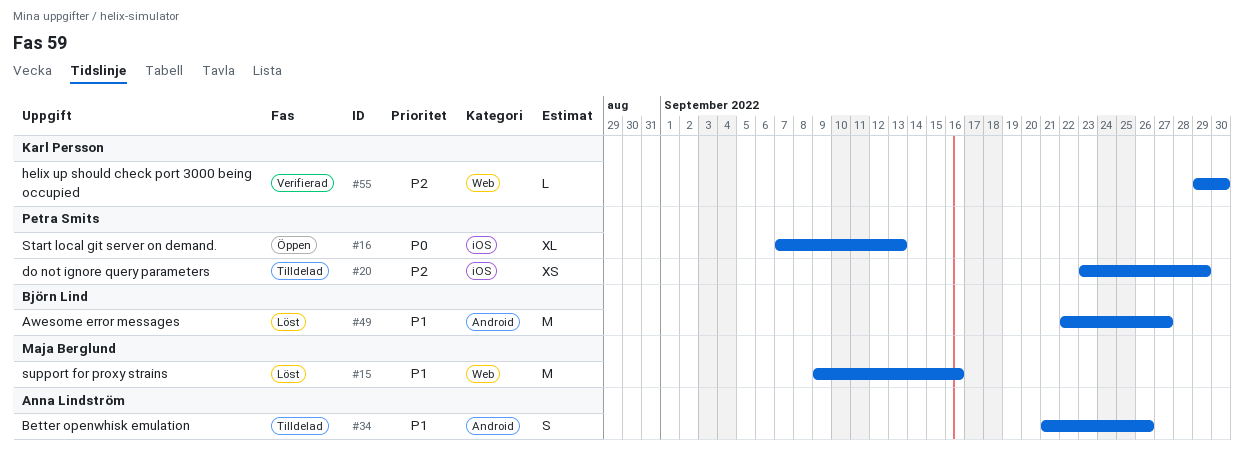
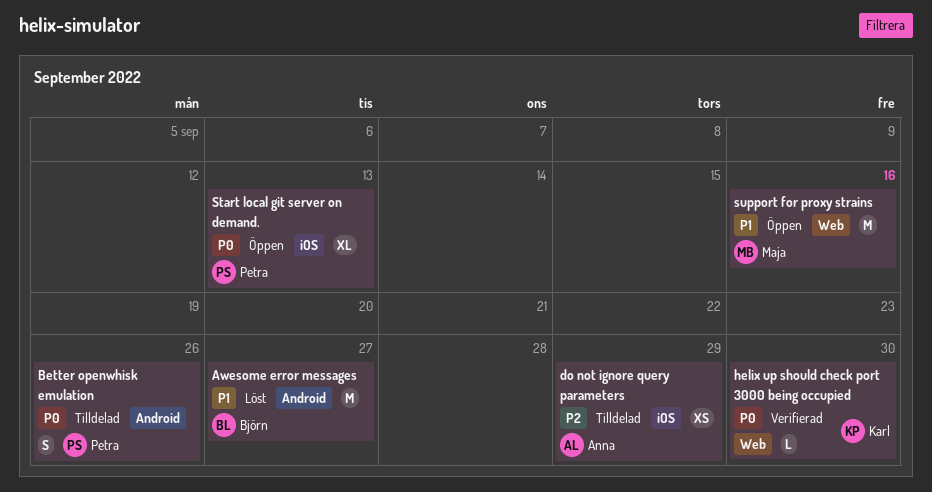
Better openwhisk emulation, owner: Anna Lindström -> Petra Smits
Better openwhisk emulation, priority: P1 -> P0
do not ignore query parameters, owner: Petra Smits -> Anna Lindström
helix up should check port 3000 being occupied, priority: P2 -> P0
support for proxy strains, status: Löst -> Öppen

